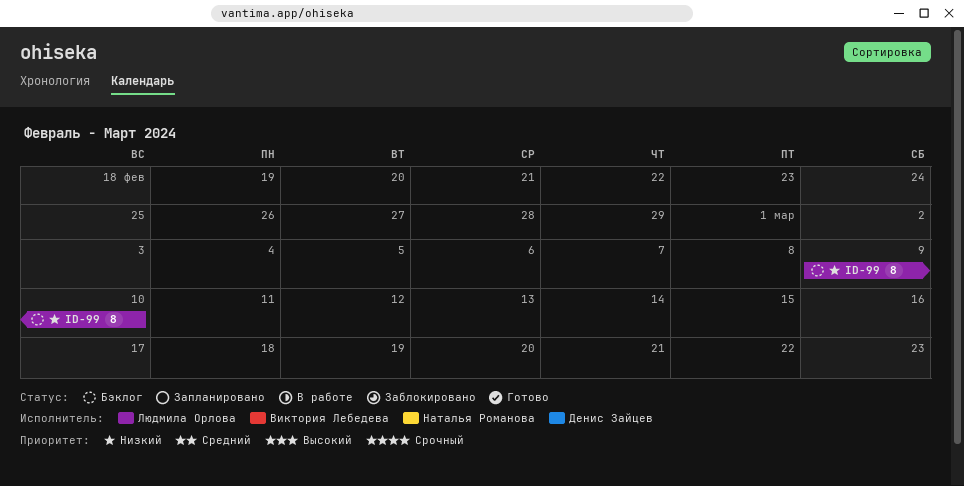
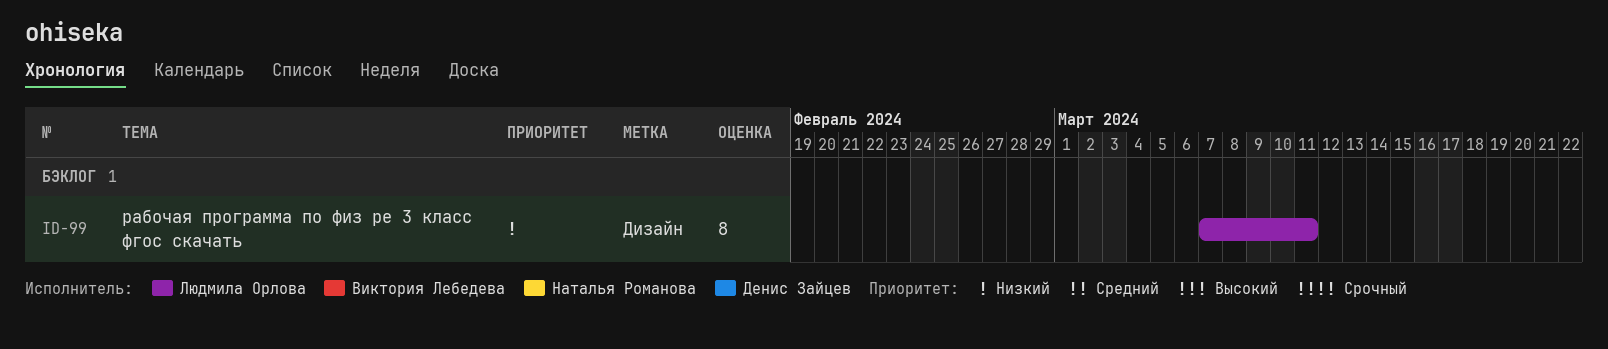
ID-99, start: Mar 9 -> Mar 7
ID-99, due: Mar 10 -> Mar 11

